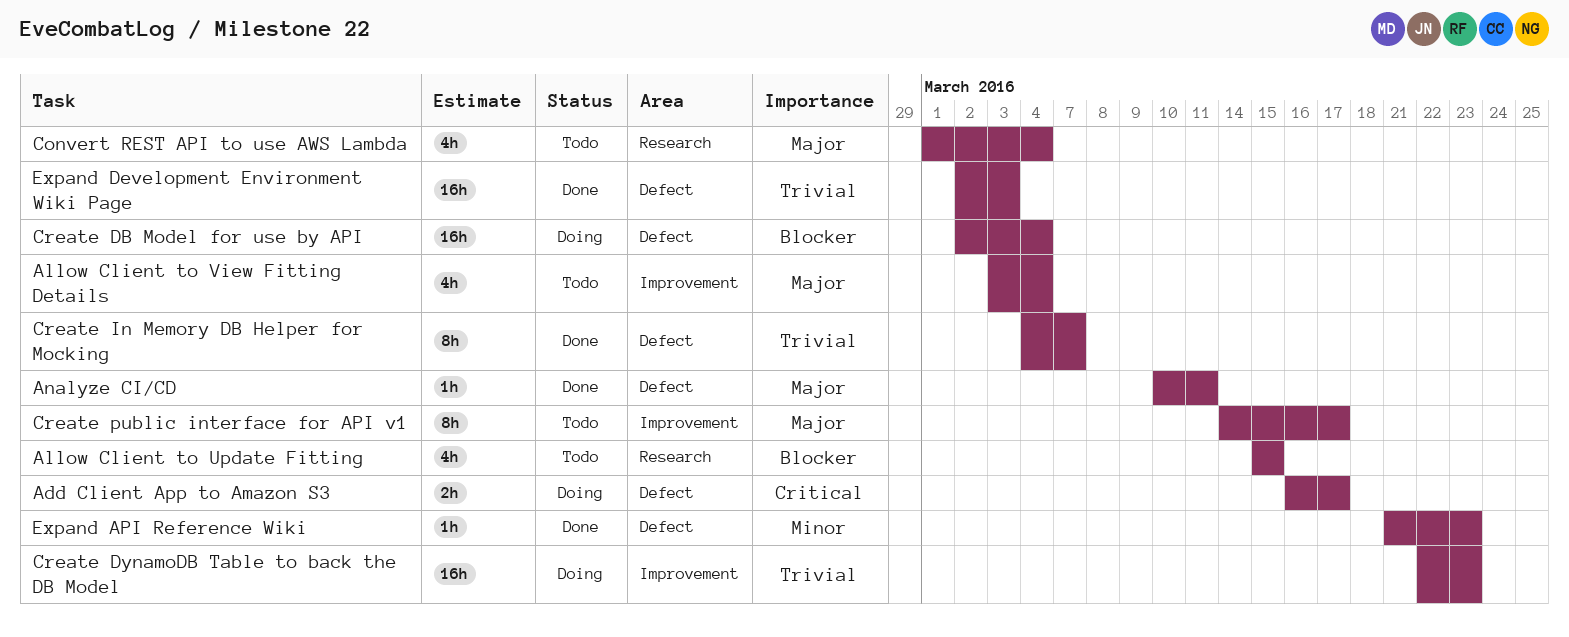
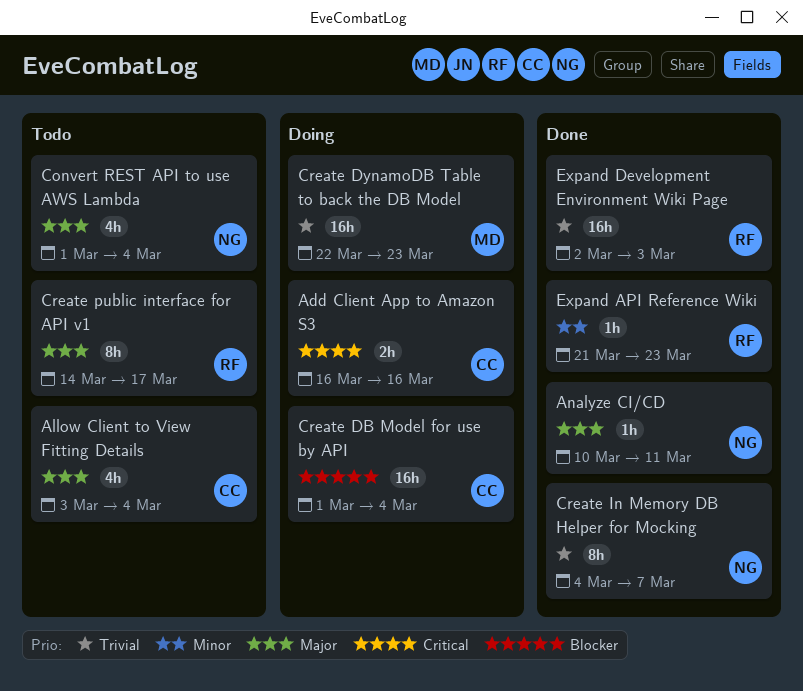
Add Client App to Amazon S3, due: Mar 17 -> Mar 16
Allow Client to Update Fitting: present -> none
Create DB Model for use by API, start: Mar 2 -> Mar 1

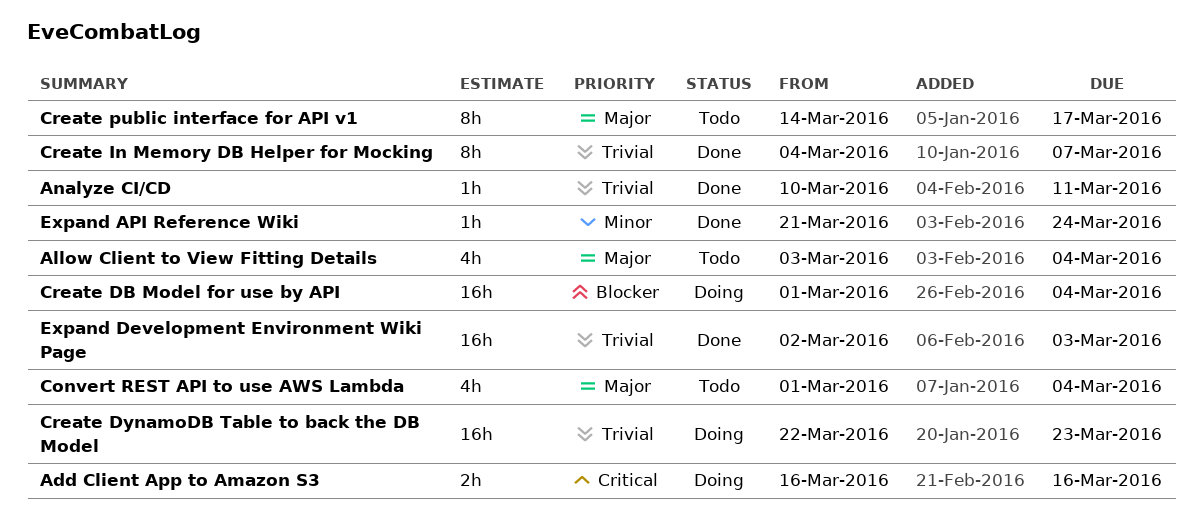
Analyze CI/CD, priority: Major -> Trivial
Expand API Reference Wiki, due: Mar 23 -> Mar 24

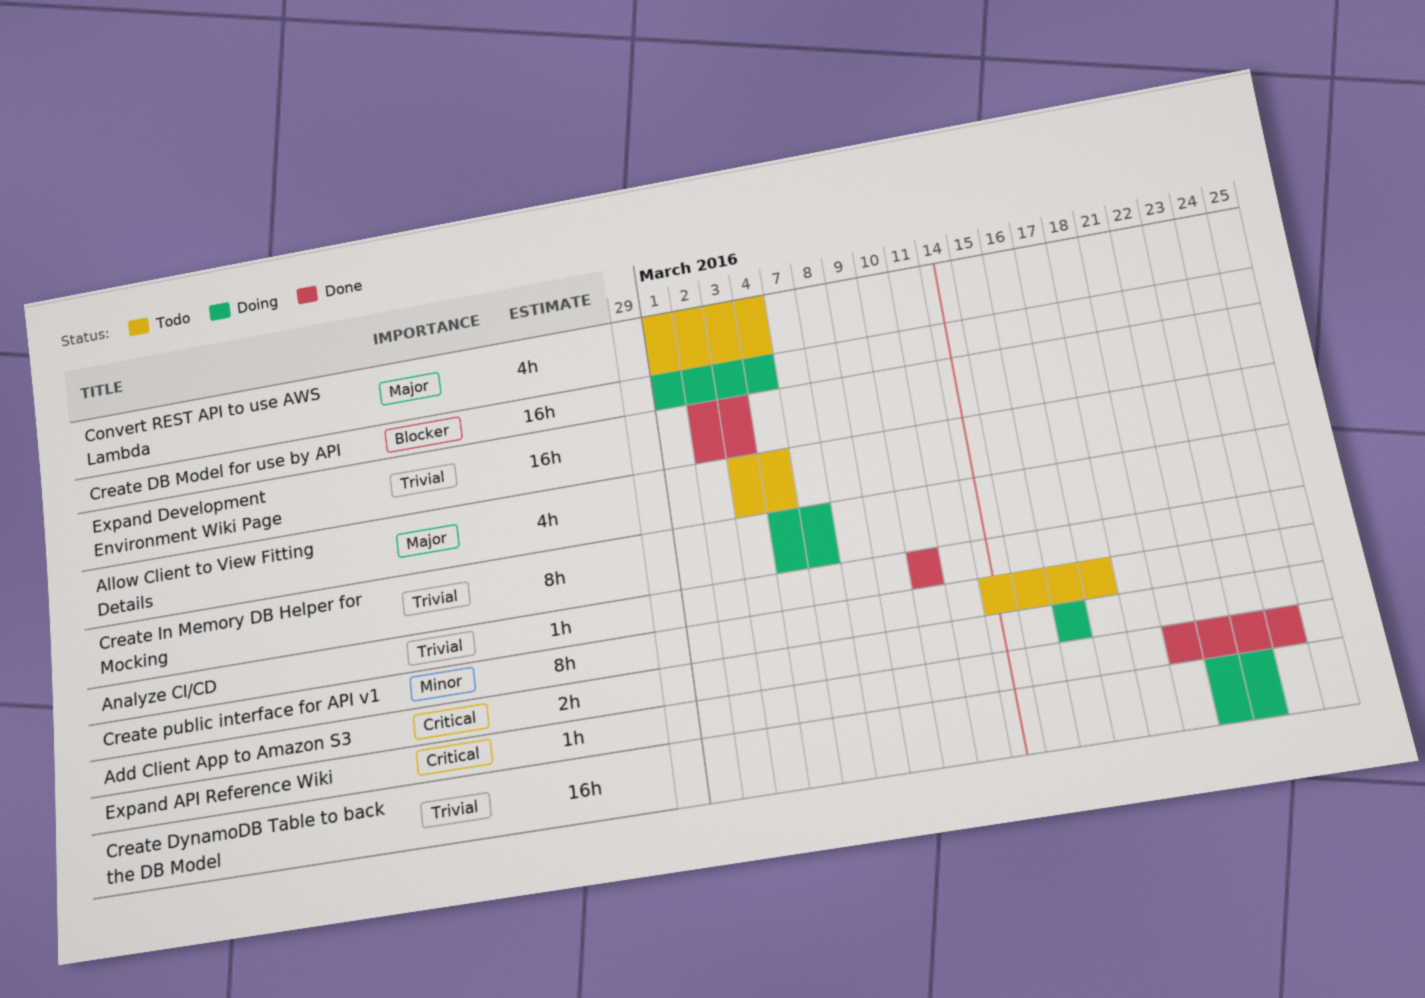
Analyze CI/CD, due: Mar 11 -> Mar 10
Create In Memory DB Helper for Mocking, status: Done -> Doing
Create public interface for API v1, priority: Major -> Minor
Expand API Reference Wiki, priority: Minor -> Critical

